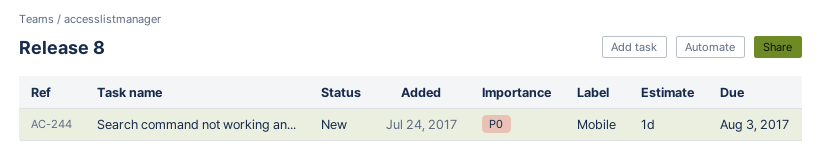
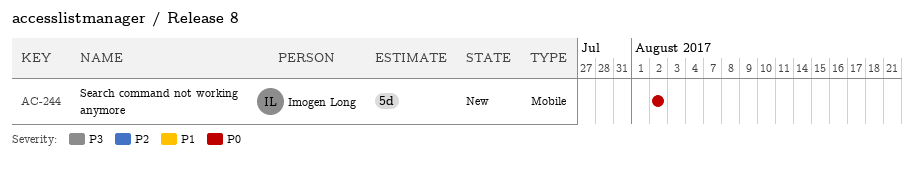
AC-244, estimate: 1d -> 5d
AC-244, due: Aug 3 -> Aug 2

